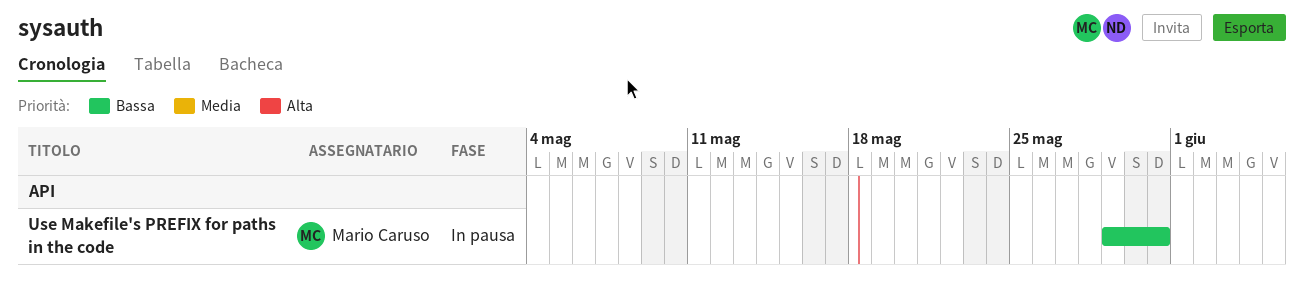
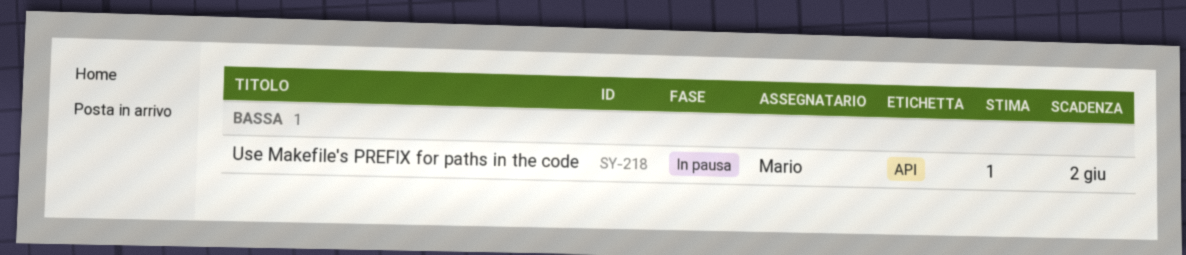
Use Makefile's PREFIX for paths in the code, due: May 31 -> Jun 2

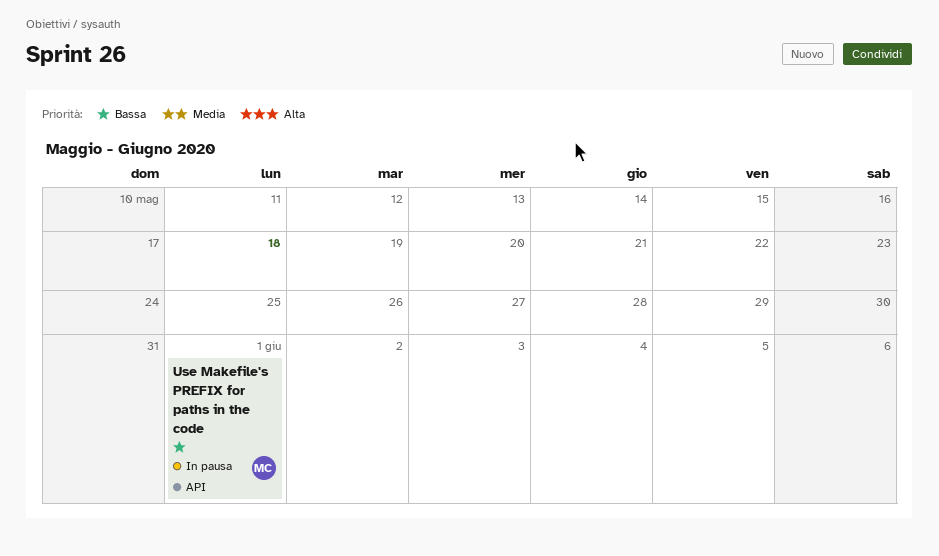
Use Makefile's PREFIX for paths in the code, due: Jun 2 -> Jun 1

